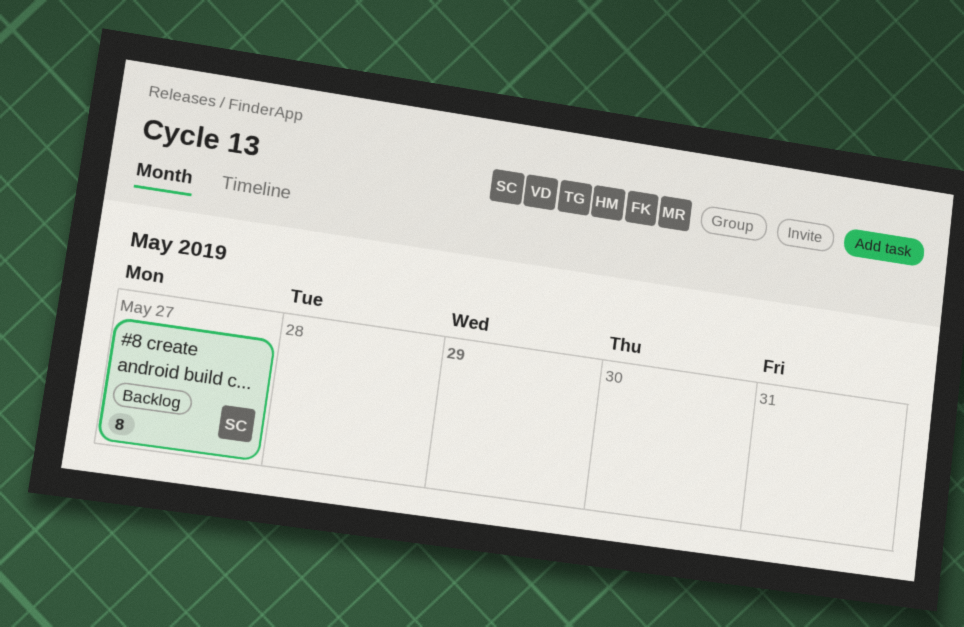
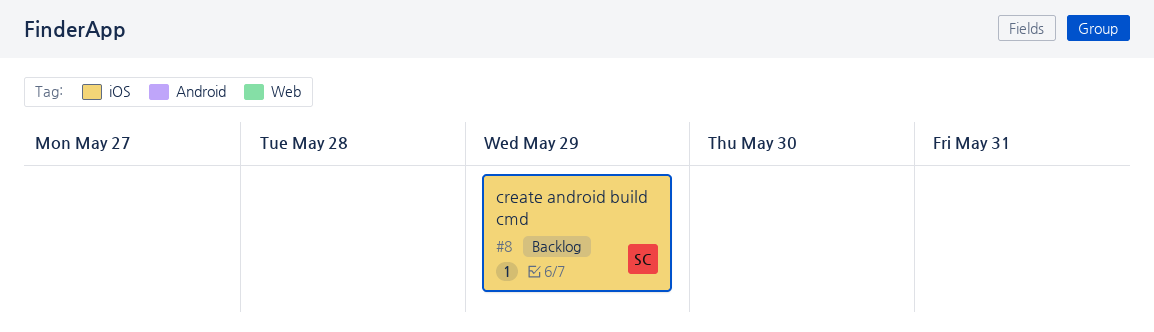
#8, estimate: 8 -> 1
#8, due: May 27 -> May 29

